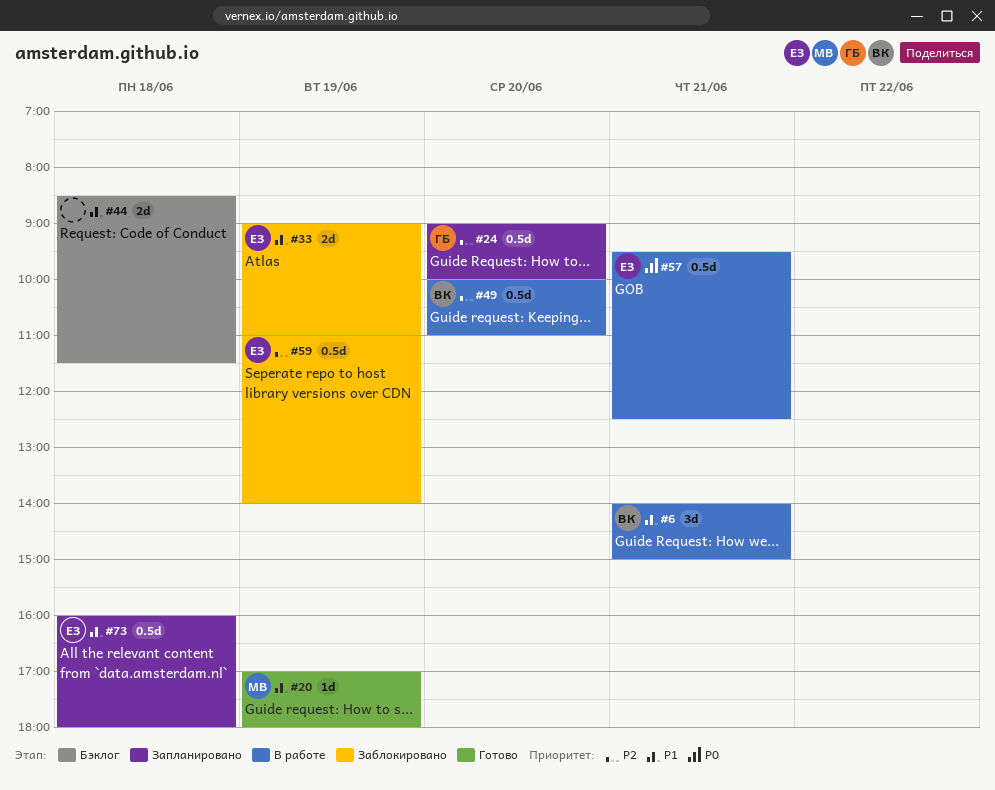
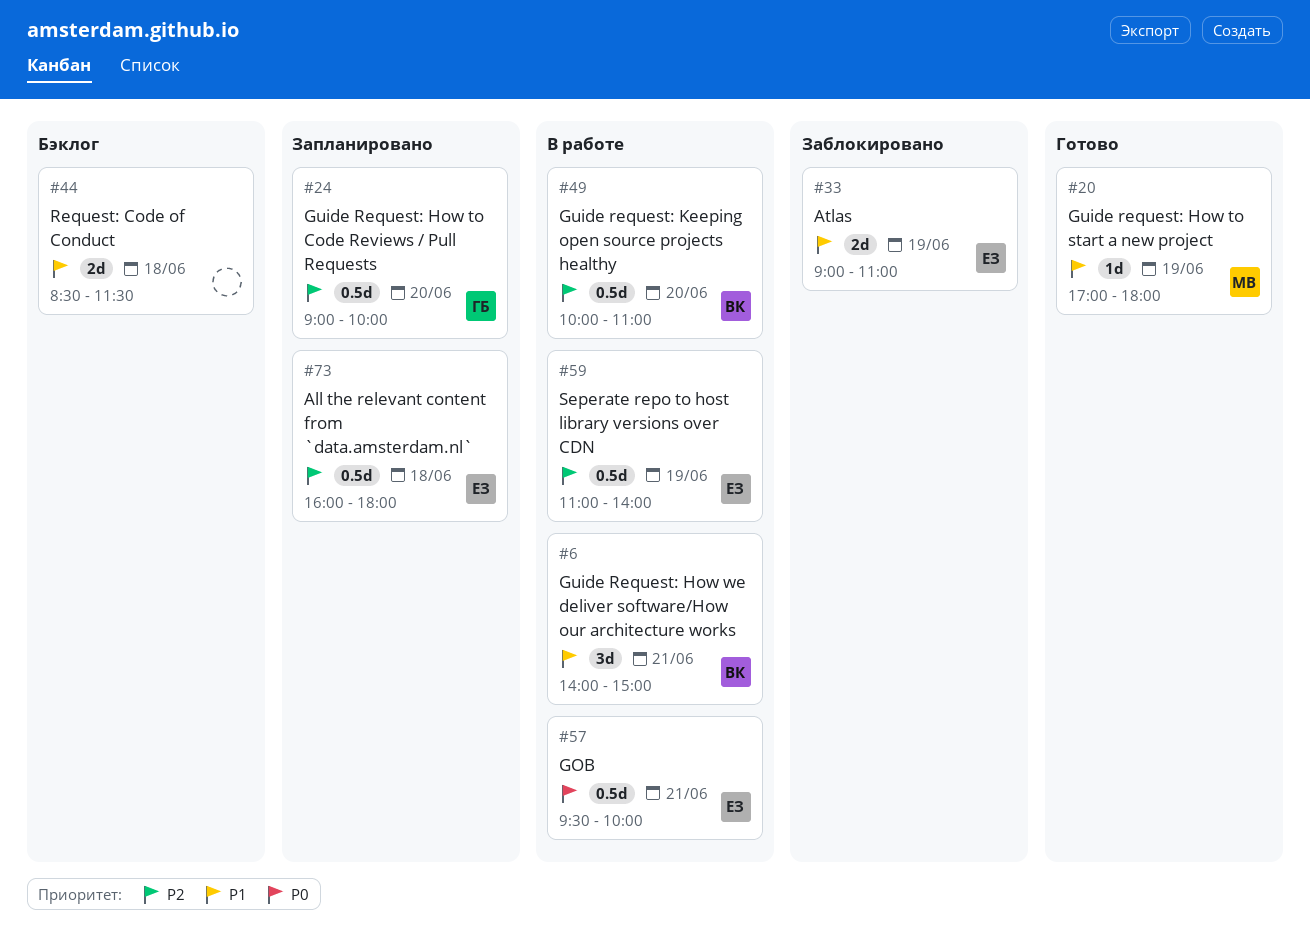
#57, ends: 12:30 -> 10:00
#59, status: Заблокировано -> В работе
#73, priority: P1 -> P2

